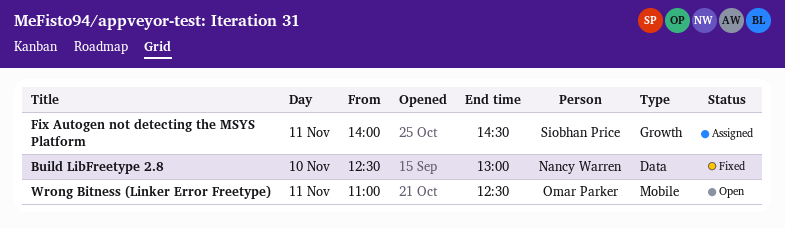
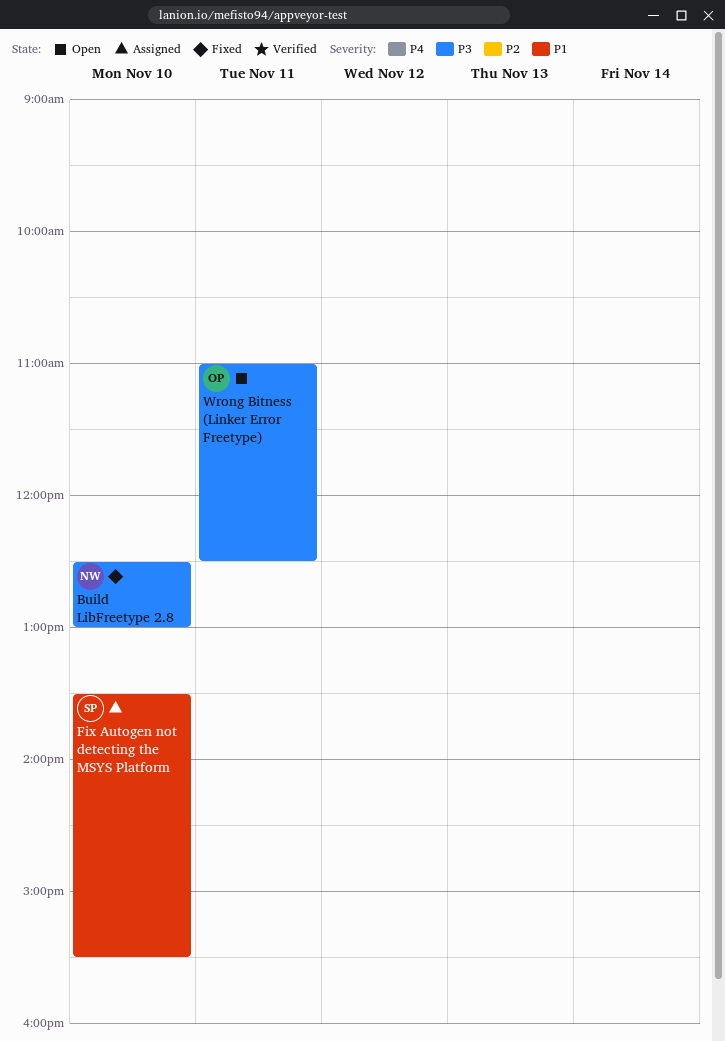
Fix Autogen not detecting the MSYS Platform, day: Nov 11 -> Nov 10
Fix Autogen not detecting the MSYS Platform, begins: 14:00 -> 13:30
Fix Autogen not detecting the MSYS Platform, ends: 14:30 -> 15:30

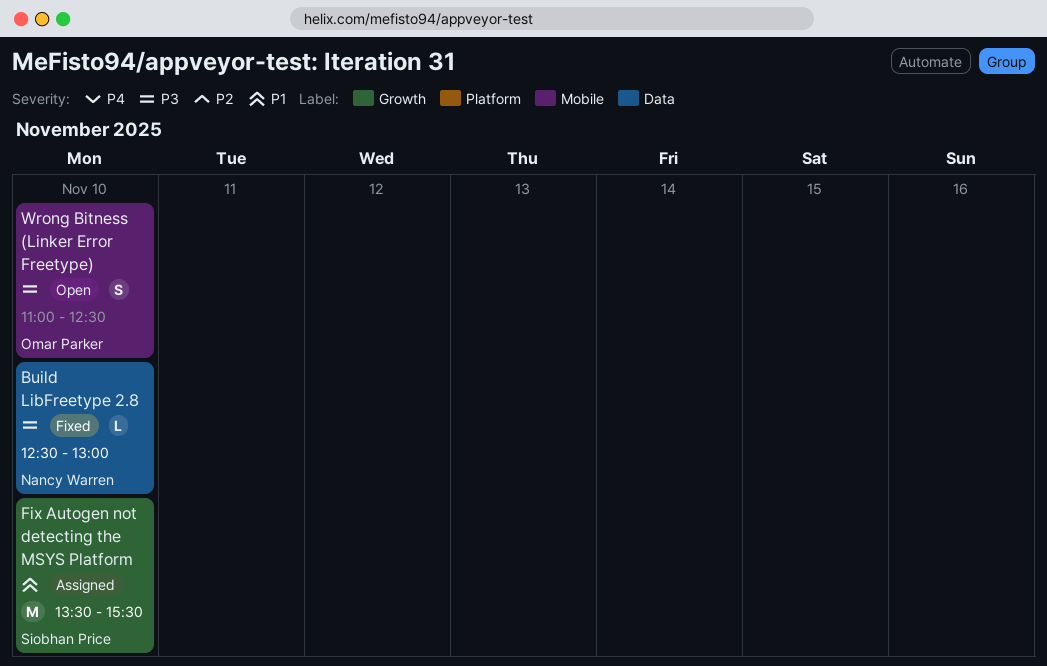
Wrong Bitness (Linker Error Freetype), day: Nov 11 -> Nov 10

